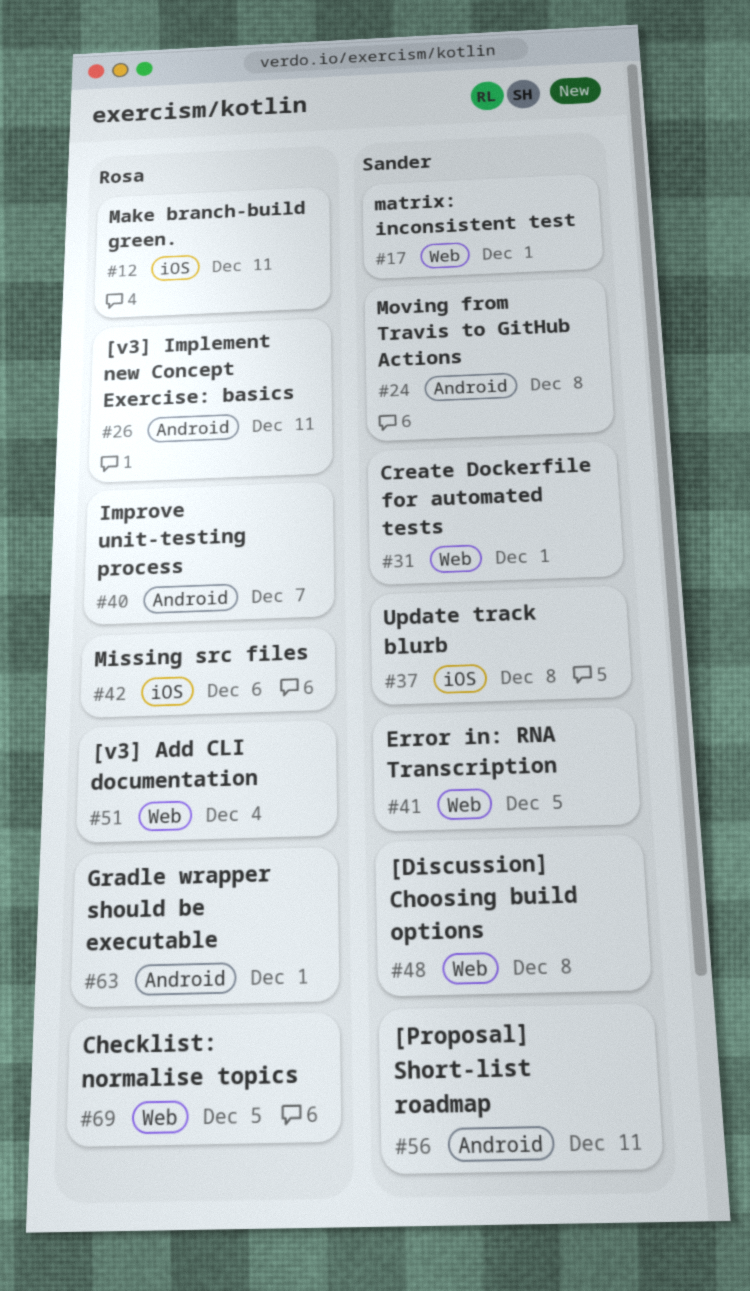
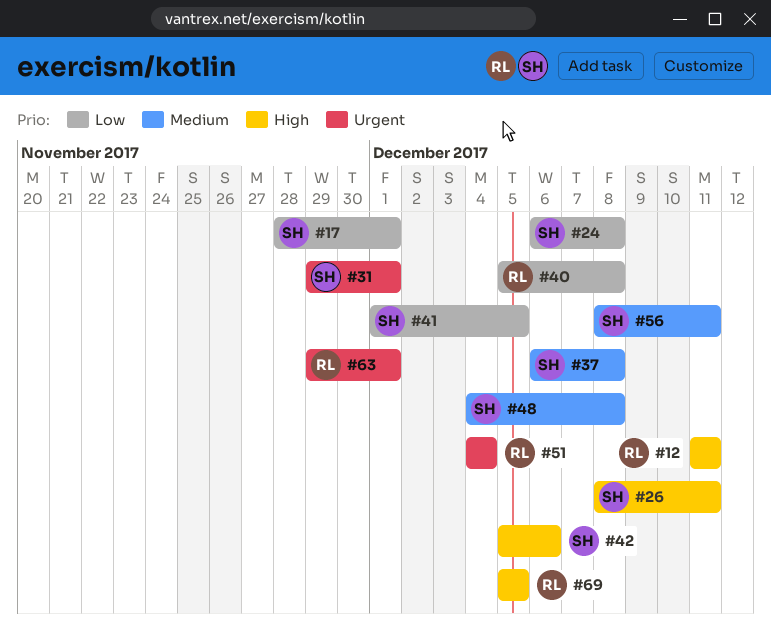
#26, owner: Rosa -> Sander
#40, due: Dec 7 -> Dec 8
#42, owner: Rosa -> Sander

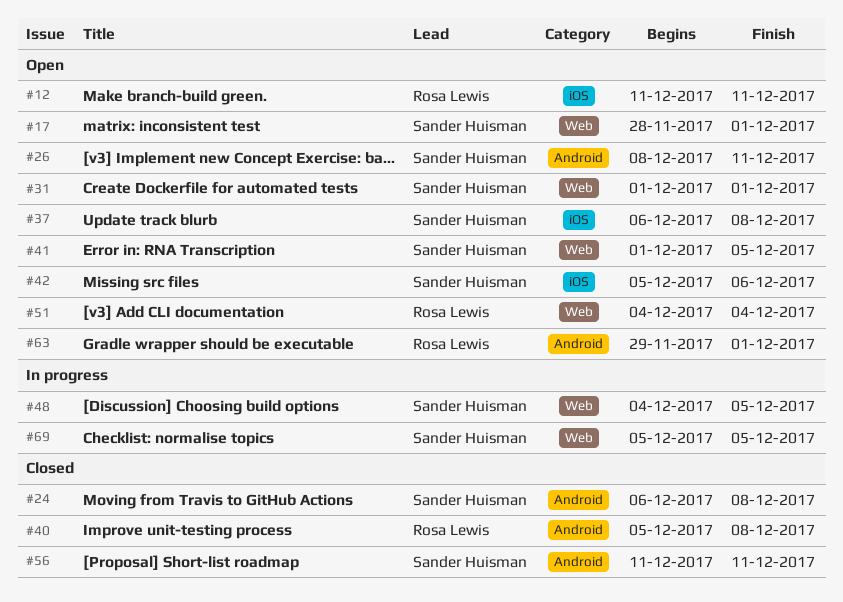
#31, start: Nov 29 -> Dec 1
#48, due: Dec 8 -> Dec 5
#56, start: Dec 8 -> Dec 11
#69, owner: Rosa Lewis -> Sander Huisman

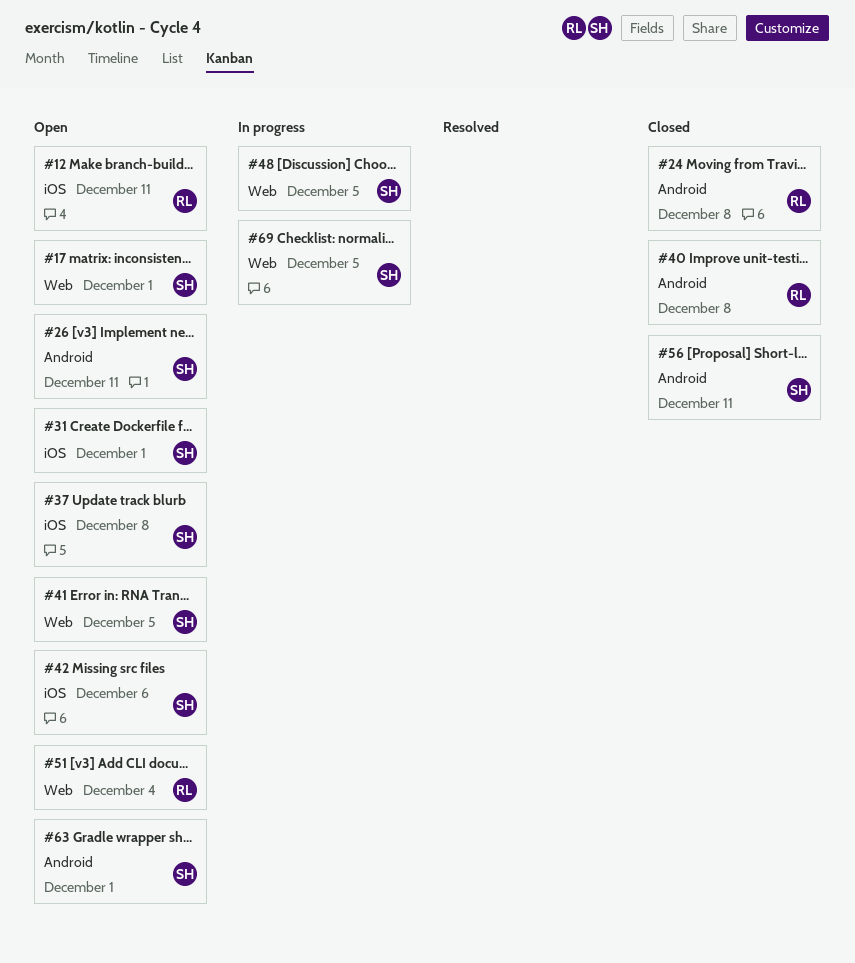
#24, owner: Sander Huisman -> Rosa Lewis
#31, label: Web -> iOS
#63, owner: Rosa Lewis -> Sander Huisman

